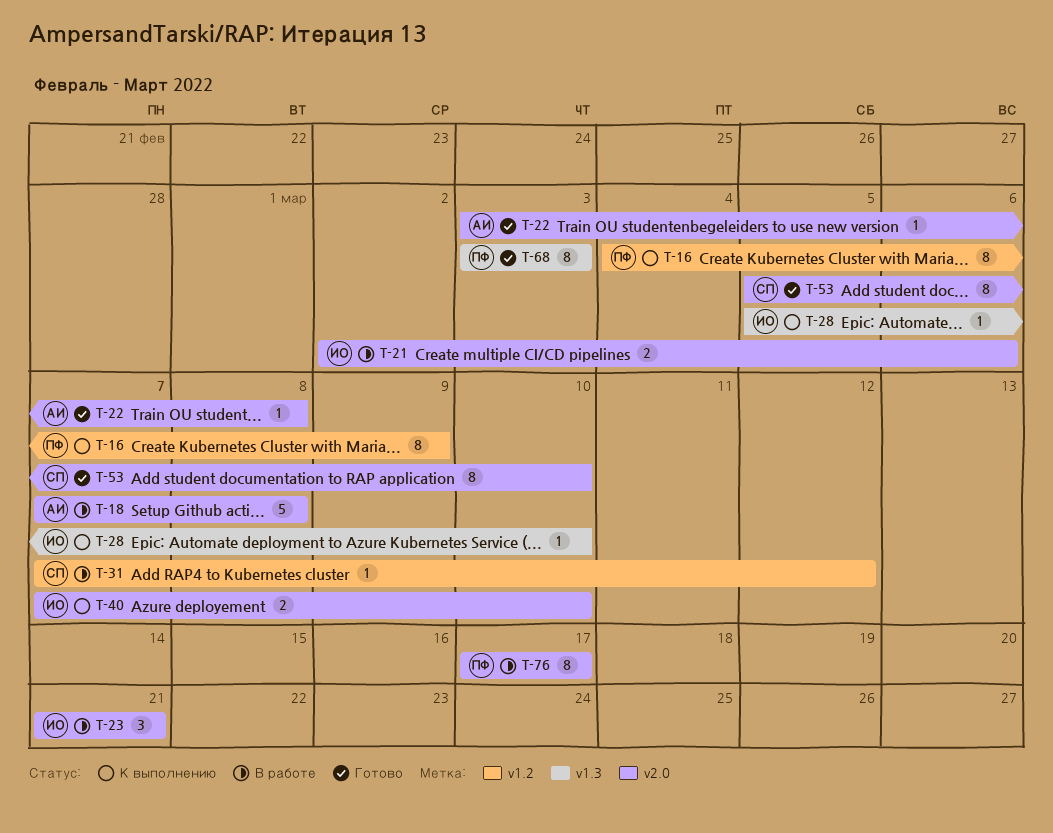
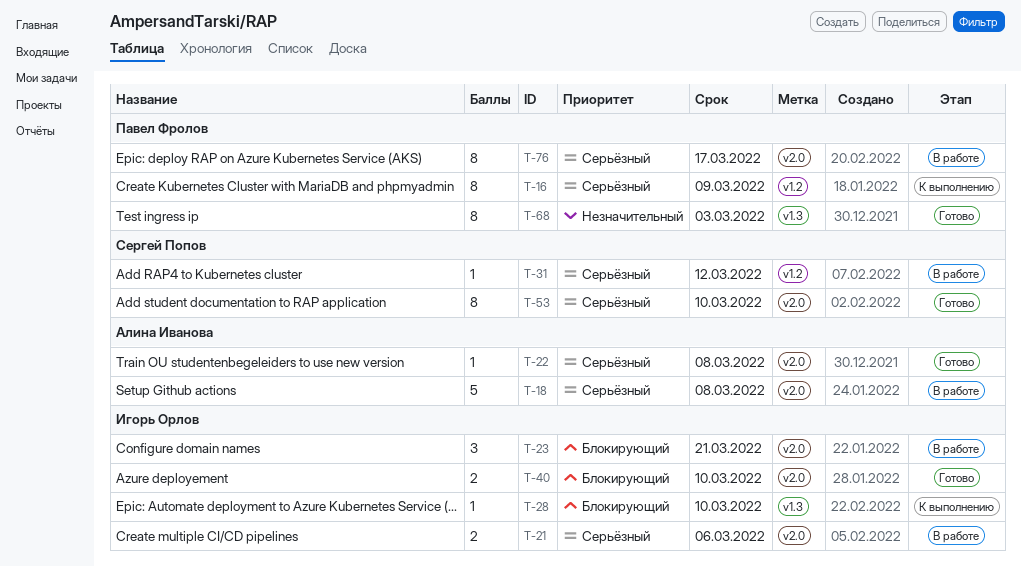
T-40, status: К выполнению -> Готово

